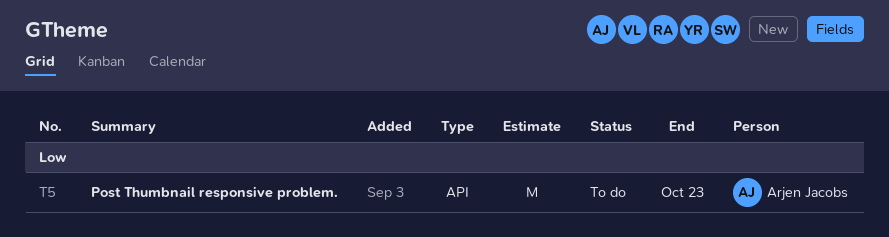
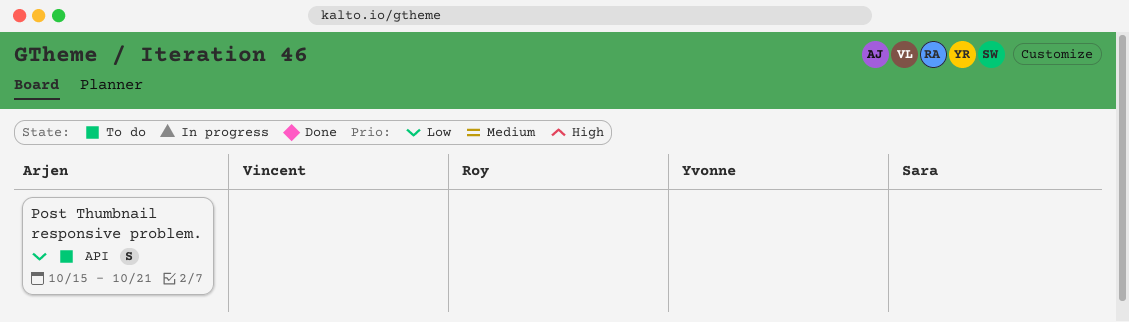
Post Thumbnail responsive problem., estimate: M -> S
Post Thumbnail responsive problem., due: Oct 23 -> Oct 21

